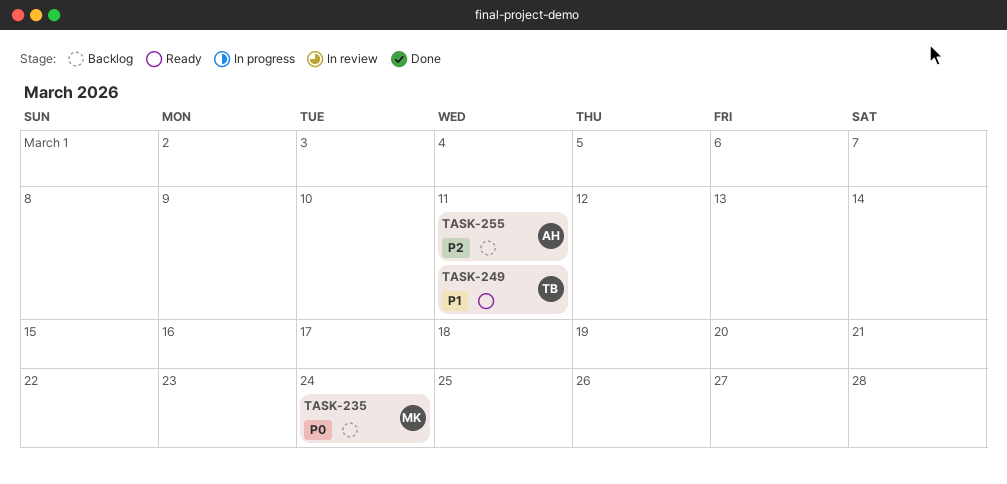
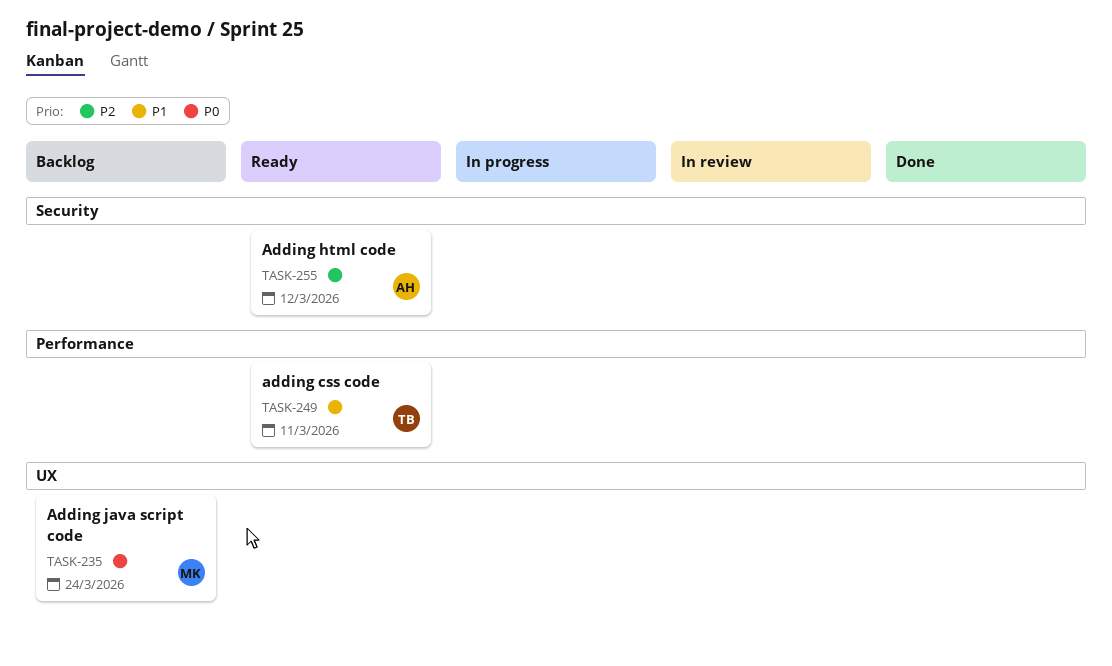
TASK-255, status: Backlog -> Ready
TASK-255, due: Mar 11 -> Mar 12

